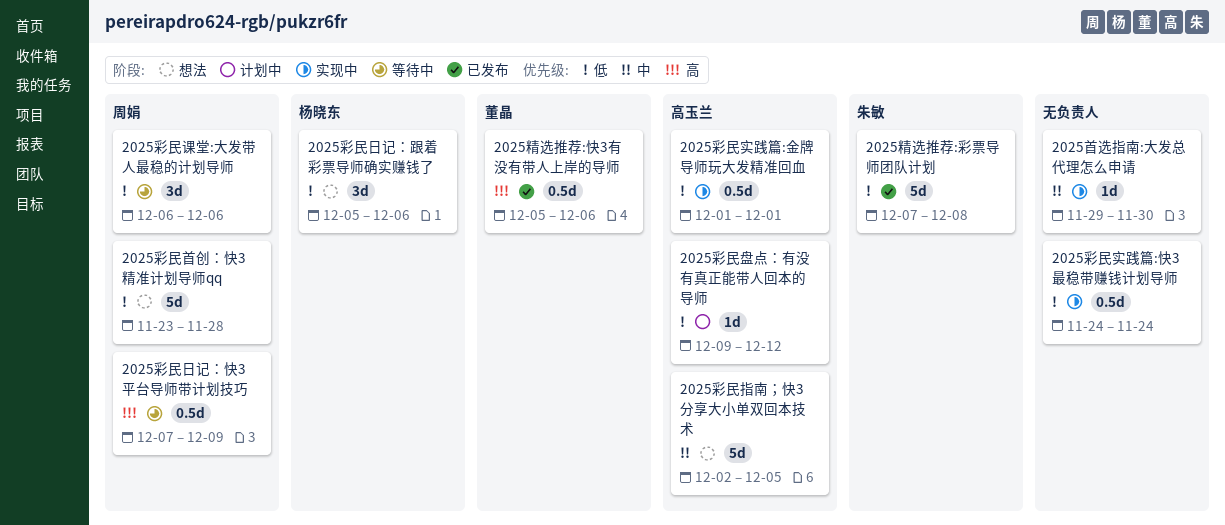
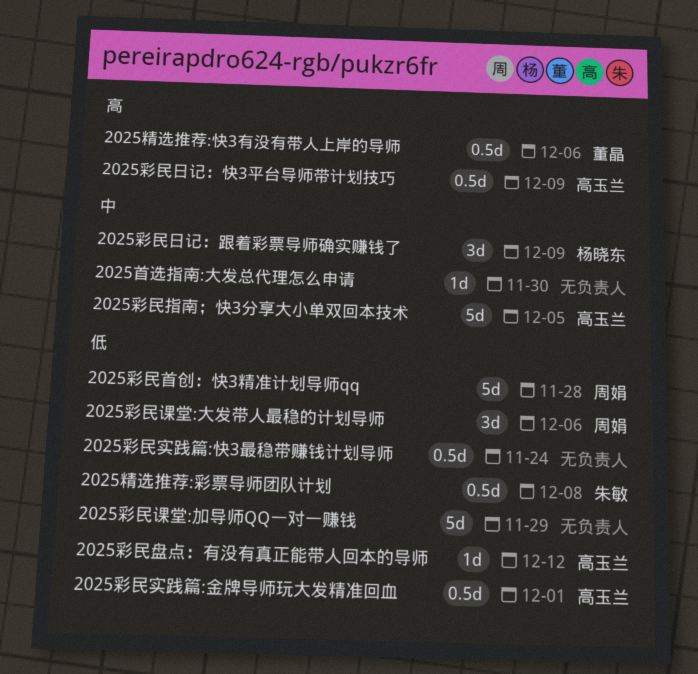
2025彩民日记：快3平台导师带计划技巧, owner: 周娟 -> 高玉兰
2025彩民日记：跟着彩票导师确实赚钱了, priority: 低 -> 中
2025彩民日记：跟着彩票导师确实赚钱了, due: Dec 6 -> Dec 9
2025彩民课堂:加导师QQ一对一赚钱: none -> present
2025精选推荐:彩票导师团队计划, estimate: 5d -> 0.5d

